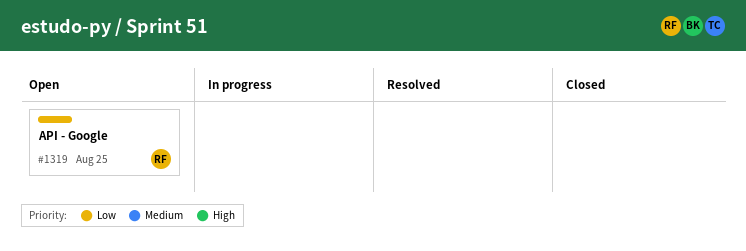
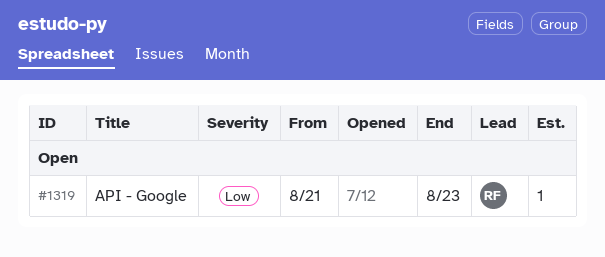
#1319, due: Aug 25 -> Aug 23

